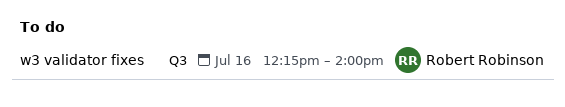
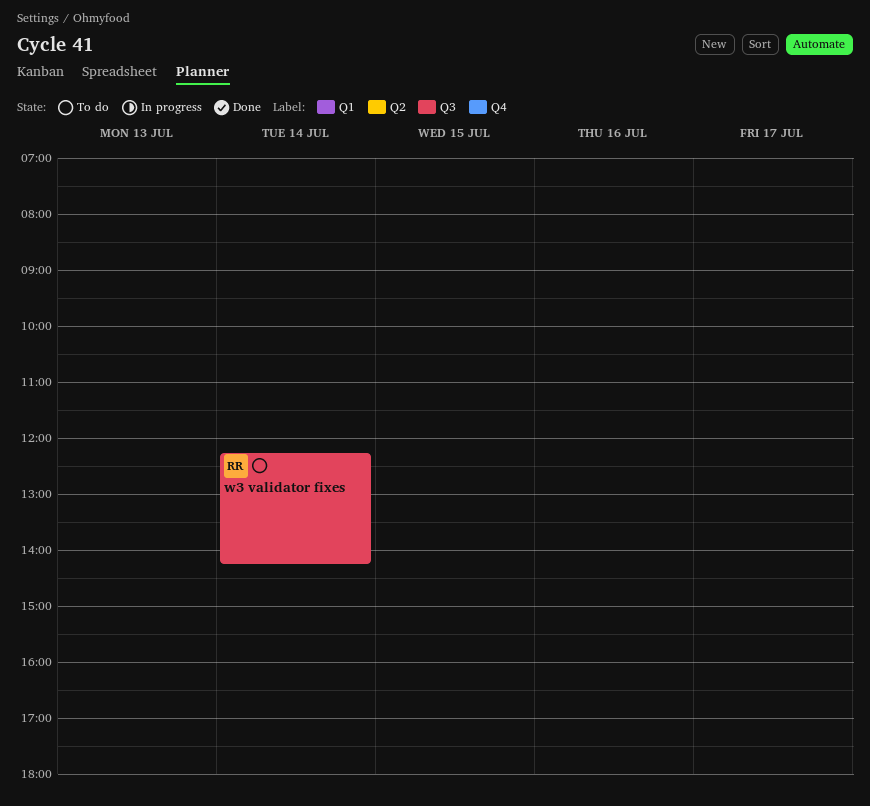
w3 validator fixes, day: Jul 16 -> Jul 14
w3 validator fixes, ends: 14:00 -> 14:15

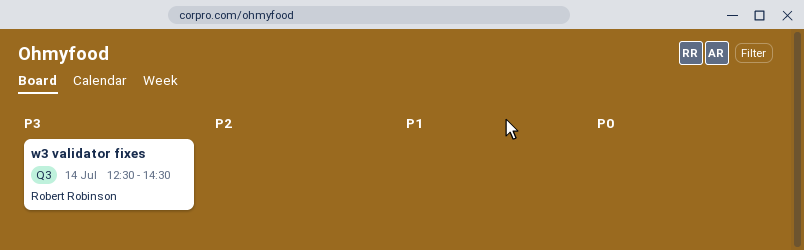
w3 validator fixes, begins: 12:15 -> 12:30
w3 validator fixes, ends: 14:15 -> 14:30

